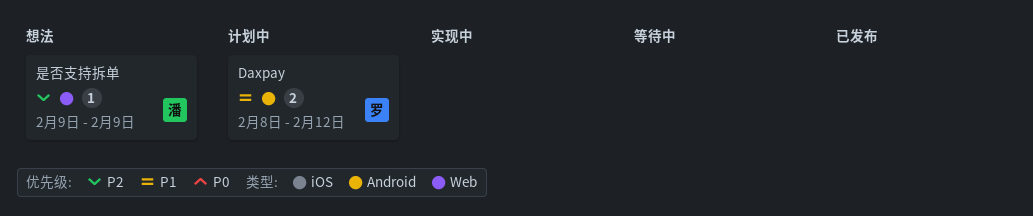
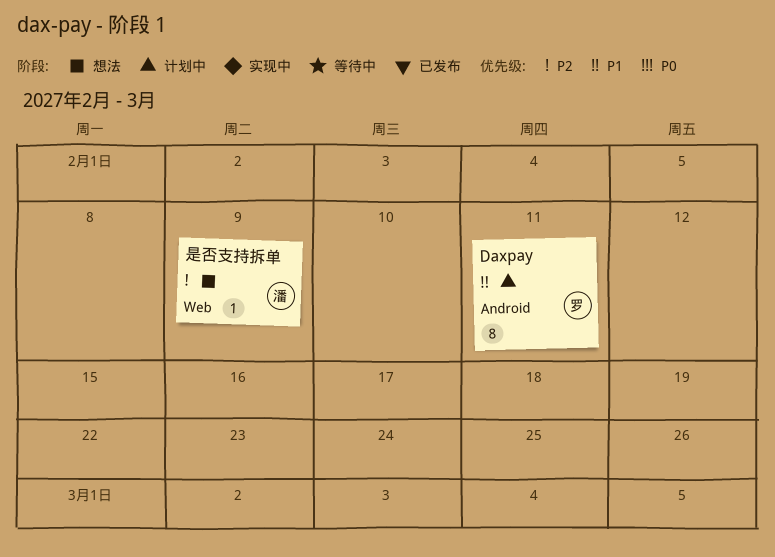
Daxpay, estimate: 2 -> 8
Daxpay, due: Feb 12 -> Feb 11

